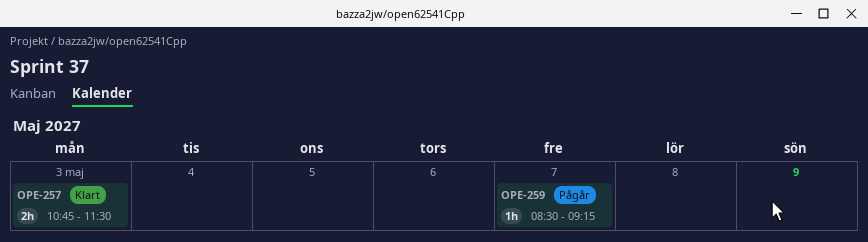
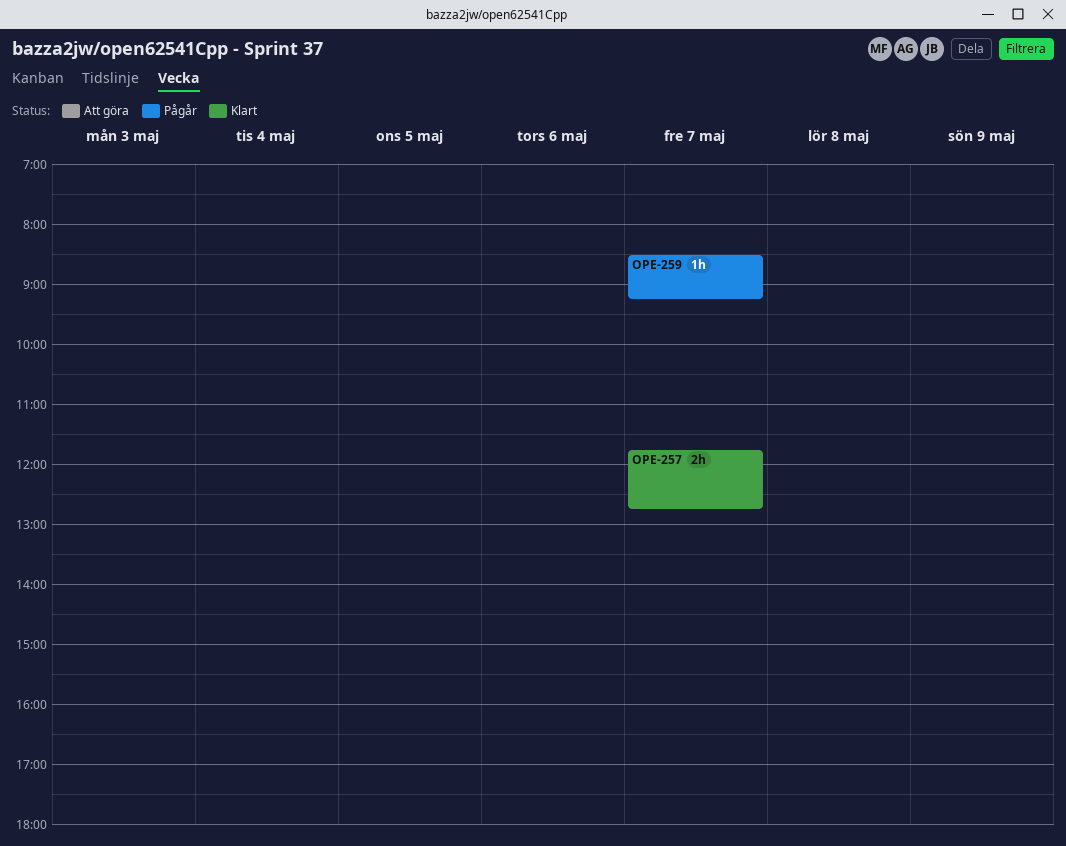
OPE-257, day: May 3 -> May 7
OPE-257, begins: 10:45 -> 11:45
OPE-257, ends: 11:30 -> 12:45

